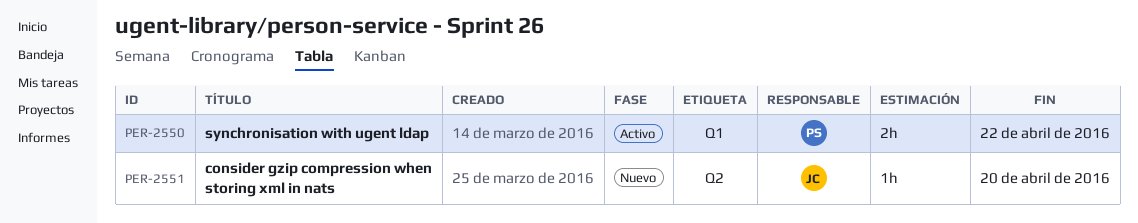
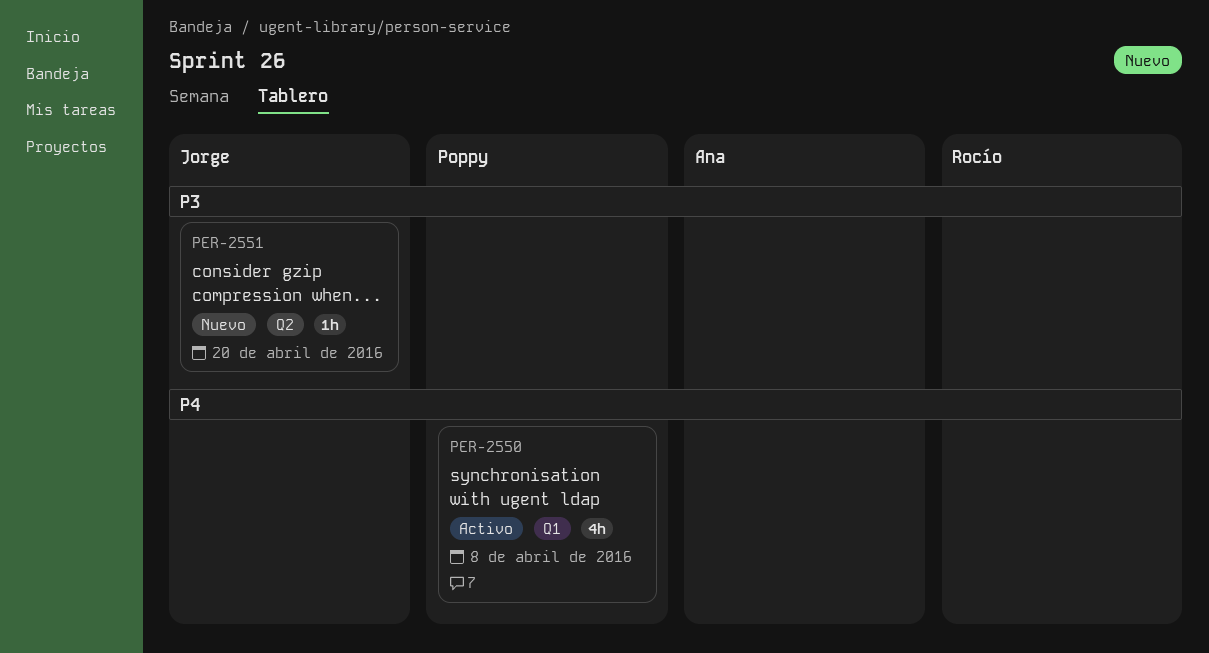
PER-2550, estimate: 2h -> 4h
PER-2550, due: Apr 22 -> Apr 8

